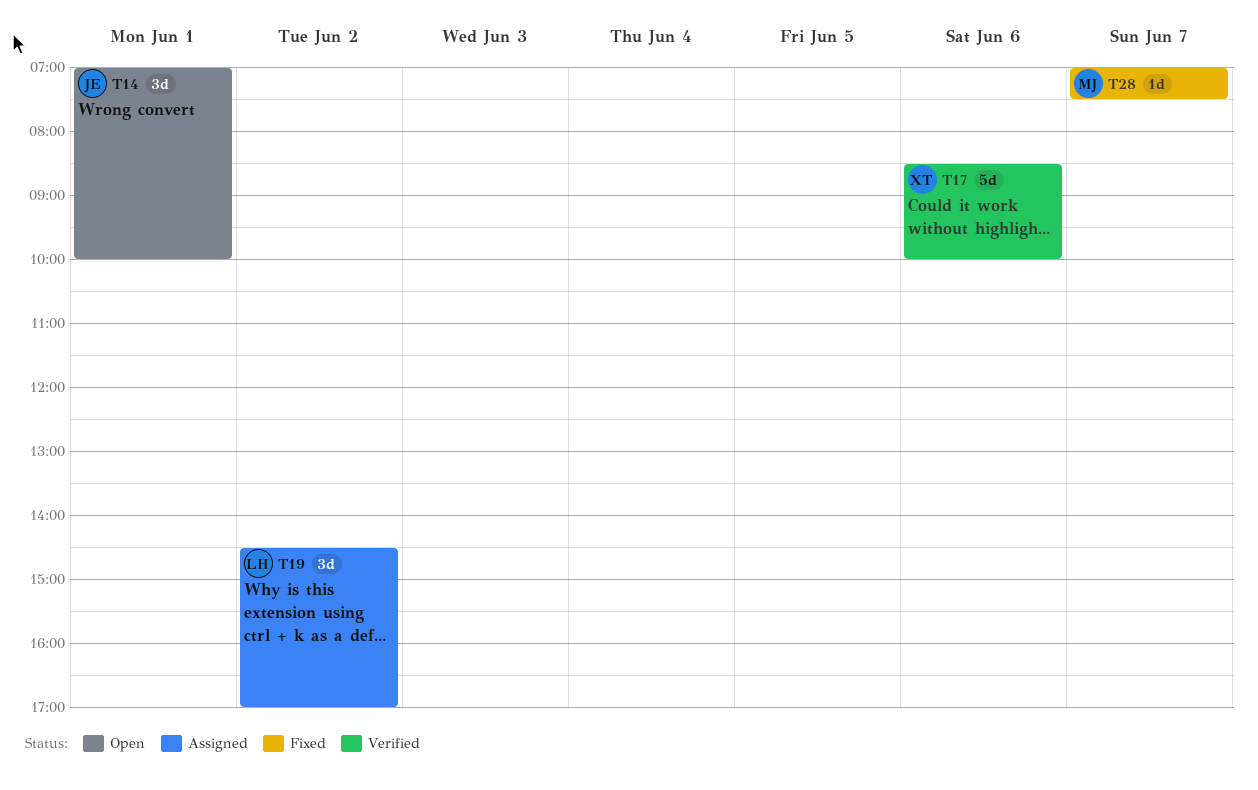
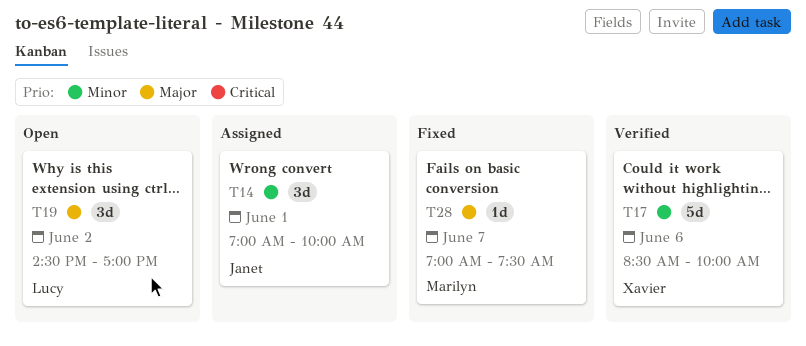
T14, status: Open -> Assigned
T19, status: Assigned -> Open

